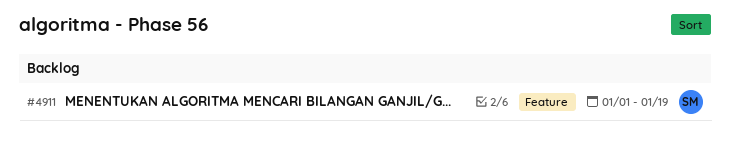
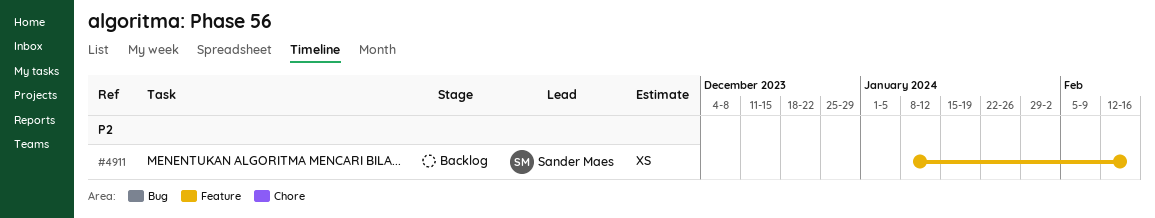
#4911, start: Jan 1 -> Jan 8
#4911, due: Jan 19 -> Feb 16

